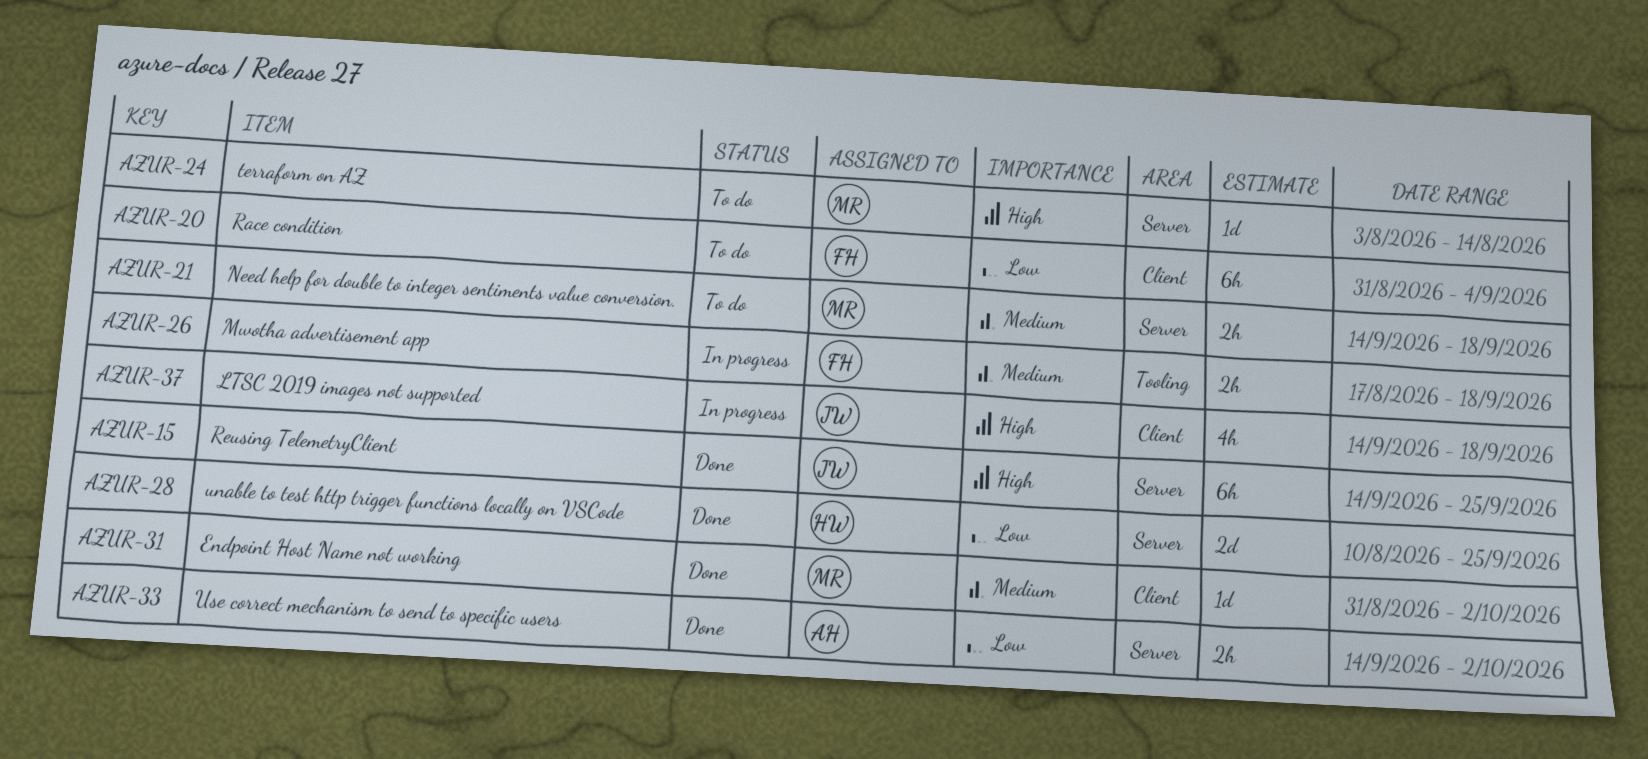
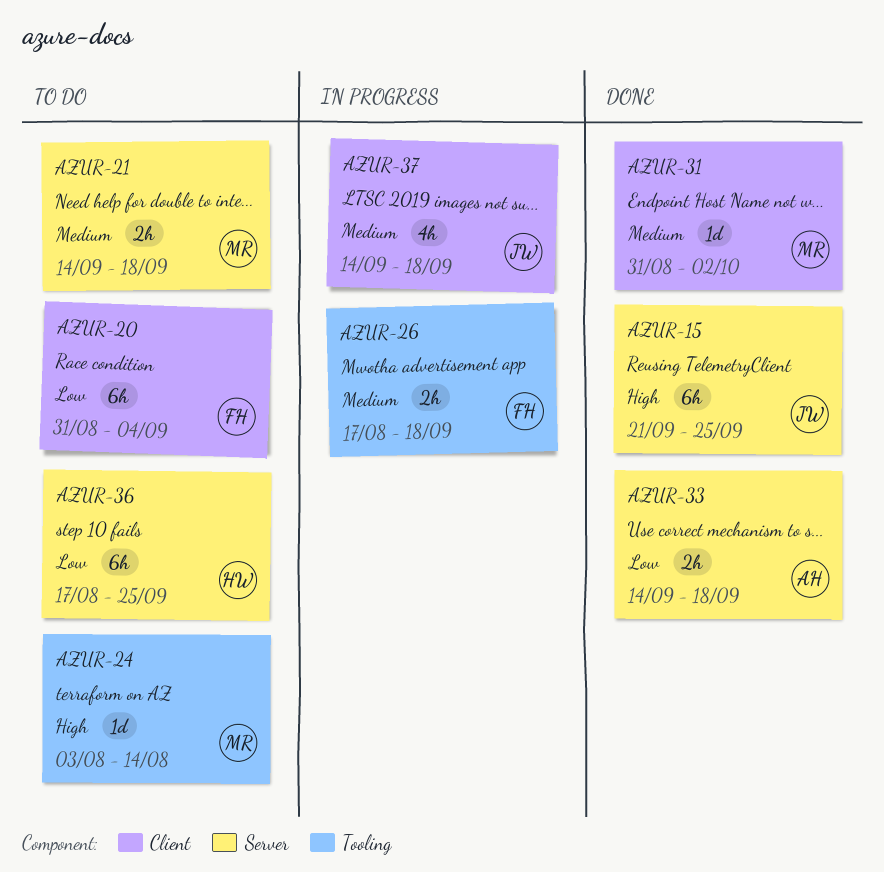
AZUR-15, start: Sep 14 -> Sep 21
AZUR-24, label: Server -> Tooling
AZUR-28: present -> none
AZUR-33, due: Oct 2 -> Sep 18
AZUR-36: none -> present
AZUR-37, priority: High -> Medium

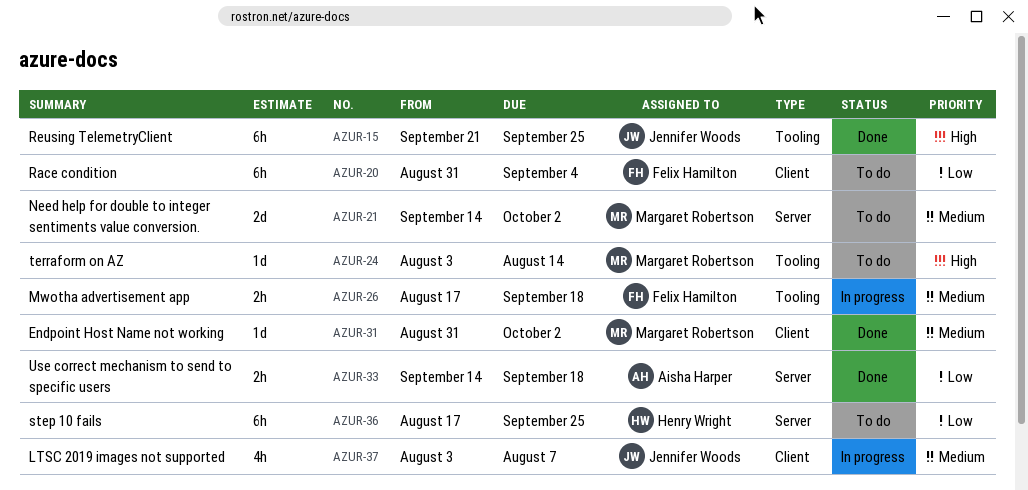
AZUR-15, label: Server -> Tooling
AZUR-21, estimate: 2h -> 2d
AZUR-21, due: Sep 18 -> Oct 2
AZUR-37, start: Sep 14 -> Aug 3
AZUR-37, due: Sep 18 -> Aug 7

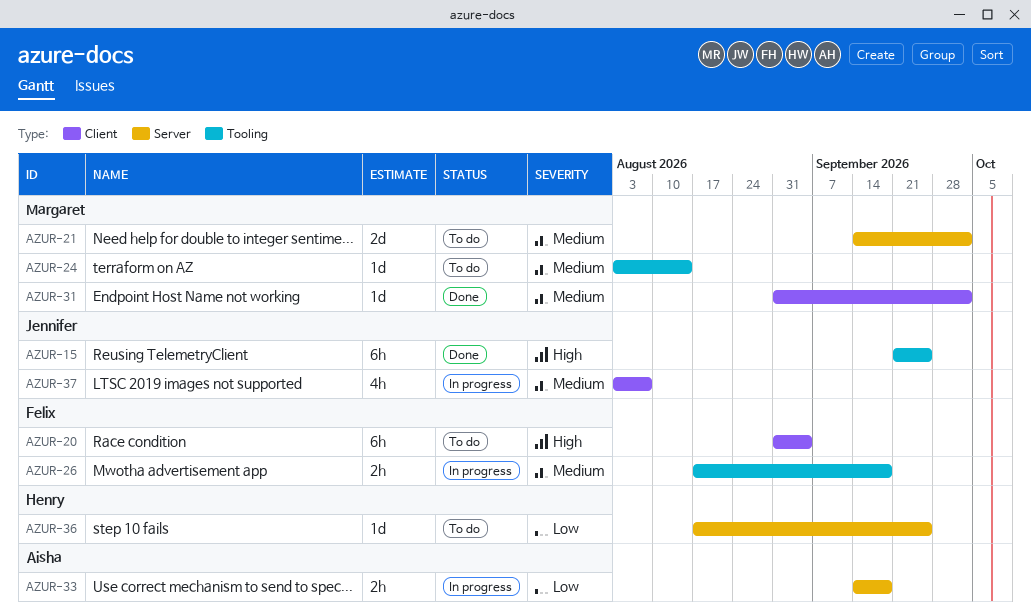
AZUR-20, priority: Low -> High
AZUR-24, priority: High -> Medium
AZUR-33, status: Done -> In progress
AZUR-36, estimate: 6h -> 1d

